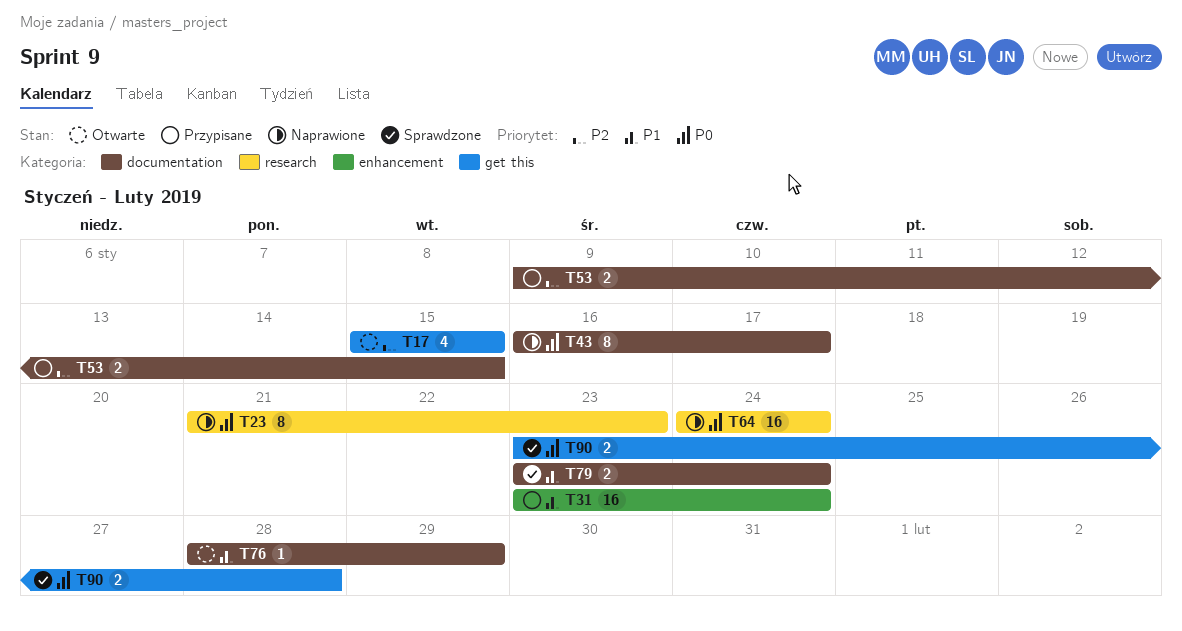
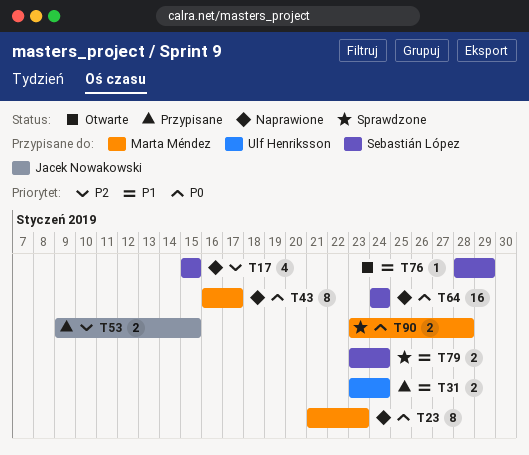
T17, status: Otwarte -> Naprawione
T31, estimate: 16 -> 2

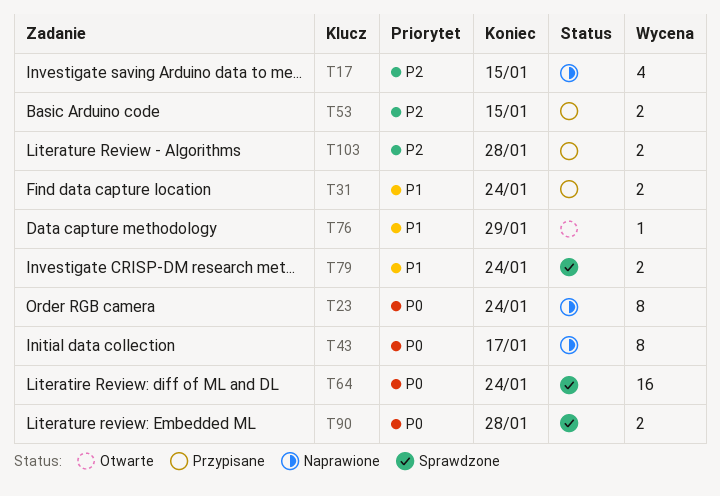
T23, due: Jan 23 -> Jan 24
T64, status: Naprawione -> Sprawdzone
T103: none -> present

